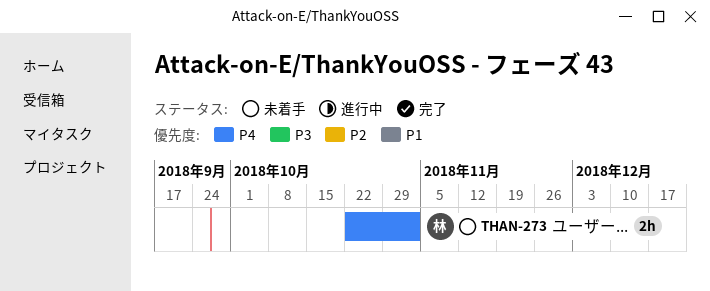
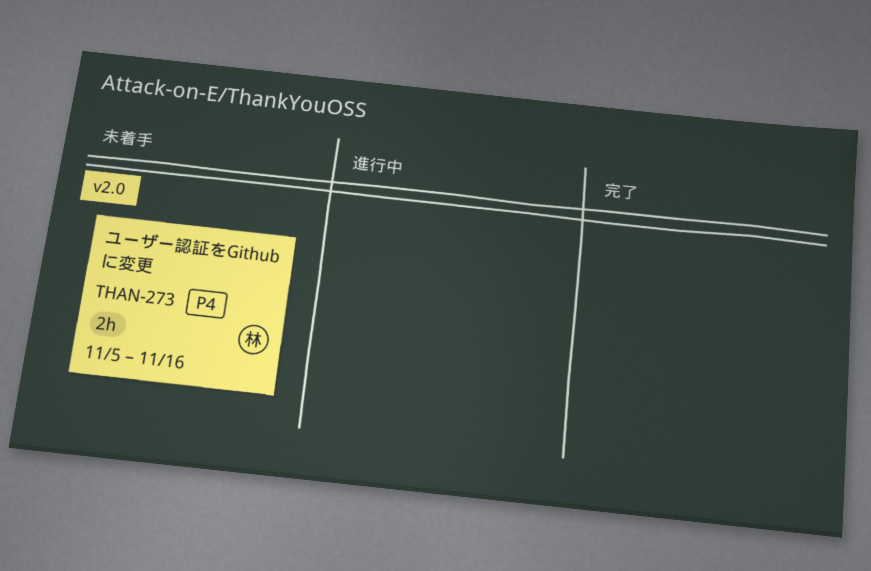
THAN-273, start: Oct 22 -> Nov 5
THAN-273, due: Nov 2 -> Nov 16

